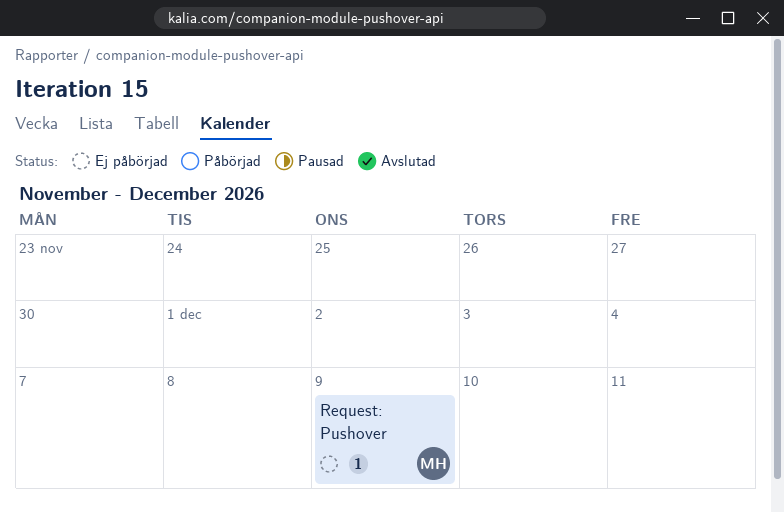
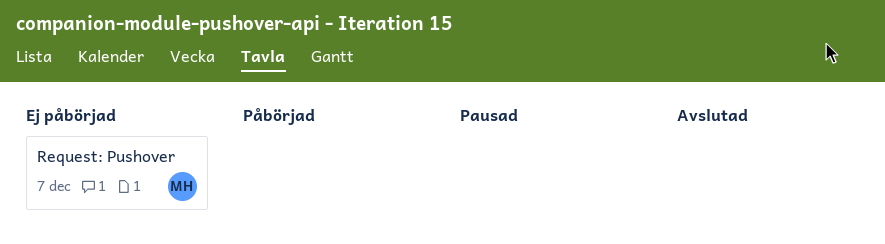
Request: Pushover, due: Dec 9 -> Dec 7

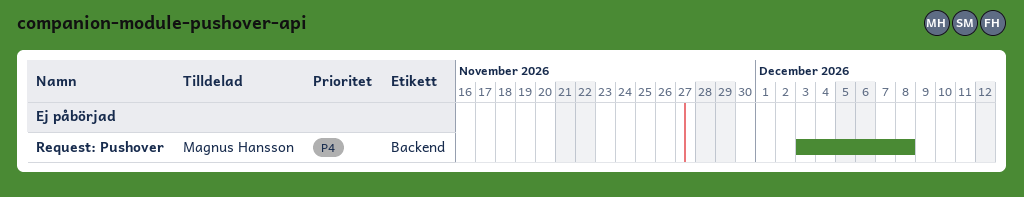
Request: Pushover, due: Dec 7 -> Dec 8

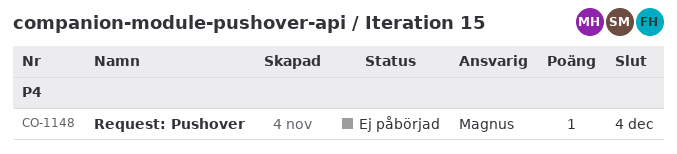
Request: Pushover, due: Dec 8 -> Dec 4

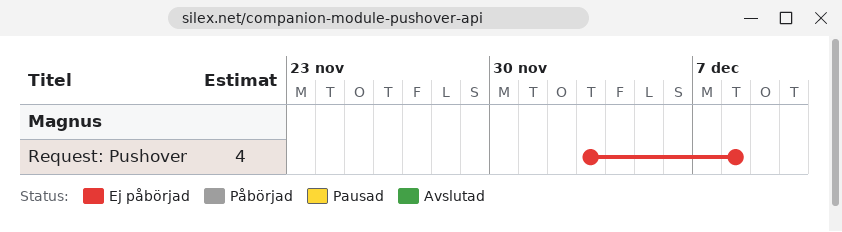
Request: Pushover, estimate: 1 -> 4
Request: Pushover, due: Dec 4 -> Dec 8

